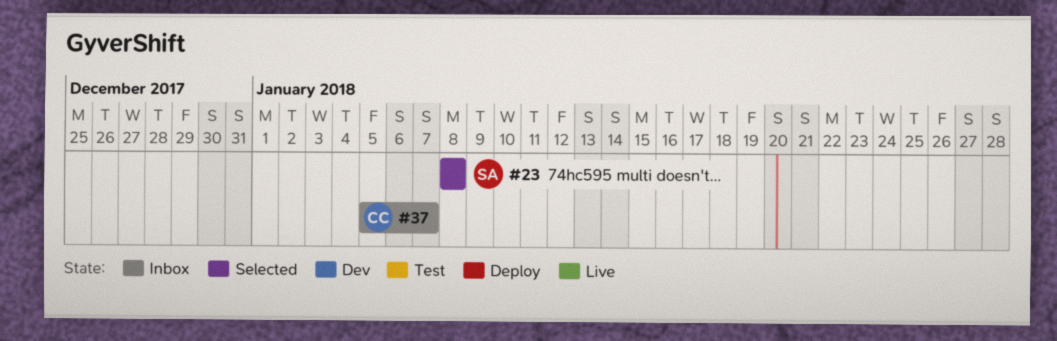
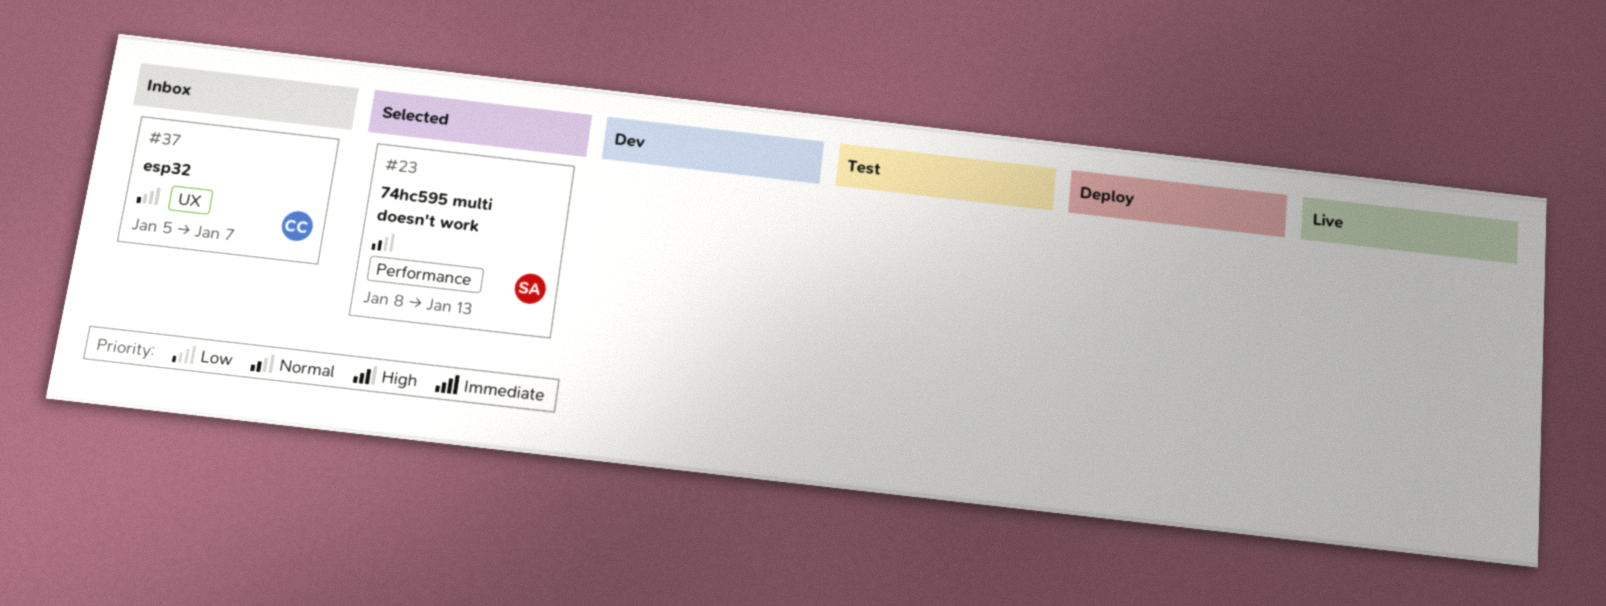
#23, due: Jan 8 -> Jan 13

